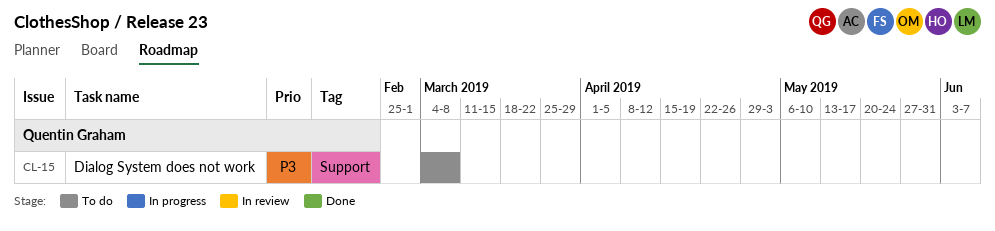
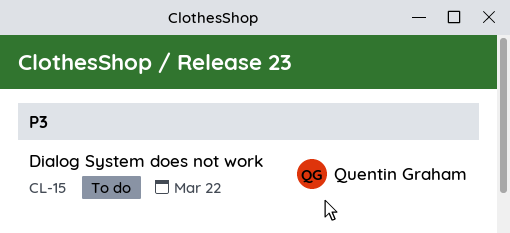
CL-15, due: Mar 8 -> Mar 22

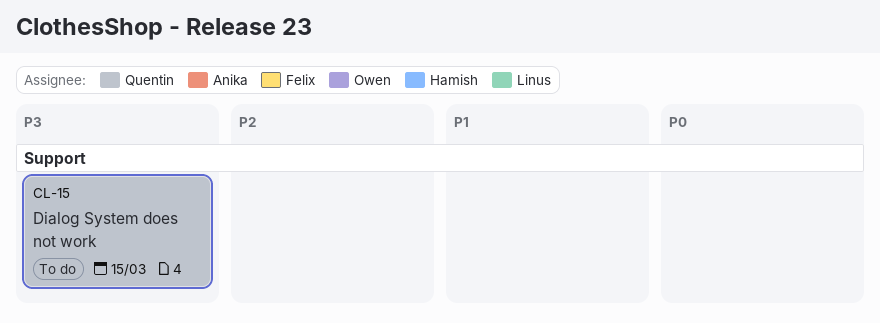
CL-15, due: Mar 22 -> Mar 15

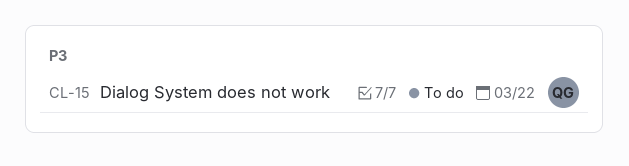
CL-15, due: Mar 15 -> Mar 22

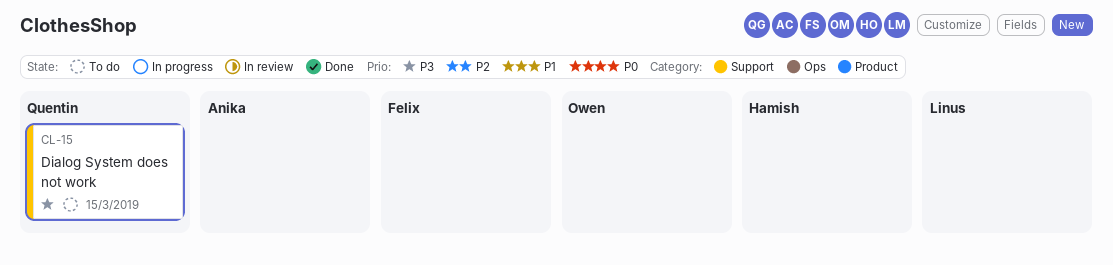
CL-15, due: Mar 22 -> Mar 15

